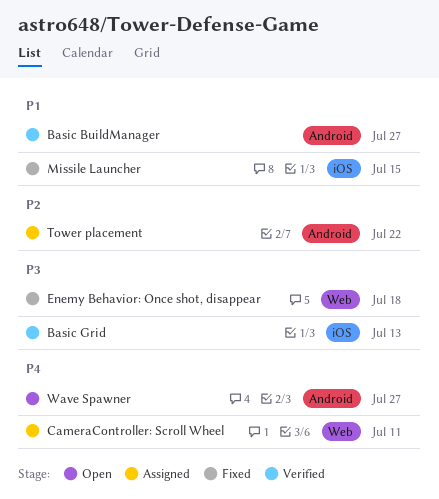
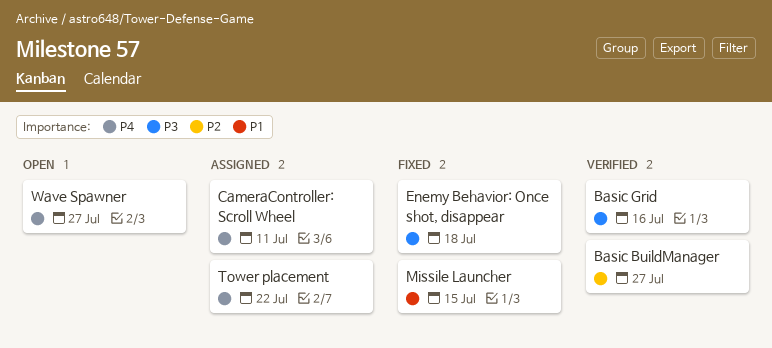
Basic BuildManager, priority: P1 -> P2
Basic Grid, due: Jul 13 -> Jul 16
Tower placement, priority: P2 -> P4

